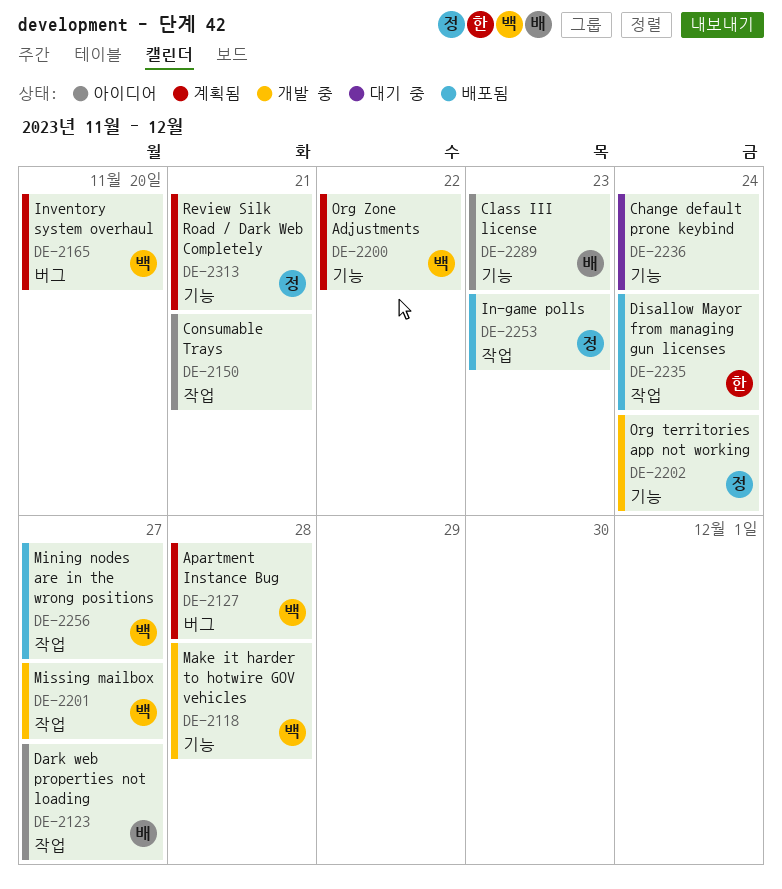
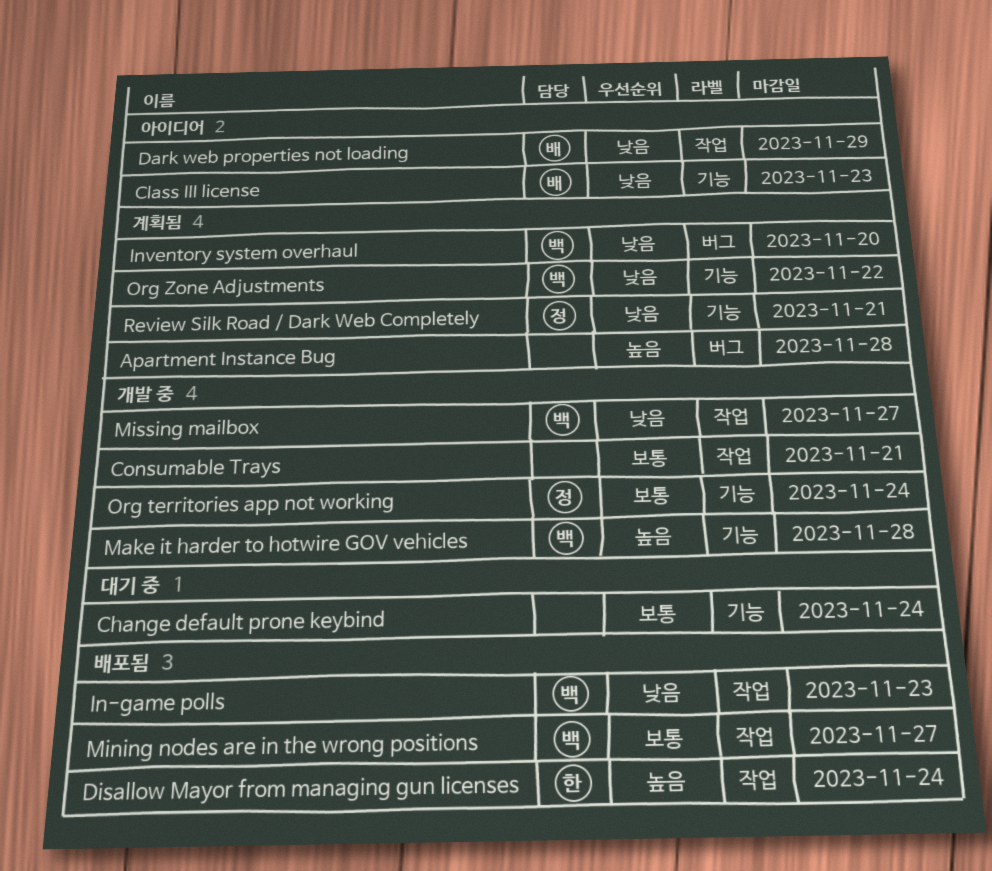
Apartment Instance Bug, owner: 백 -> none
Consumable Trays, status: 아이디어 -> 개발 중
Dark web properties not loading, due: Nov 27 -> Nov 29
In-game polls, owner: 정 -> 백

